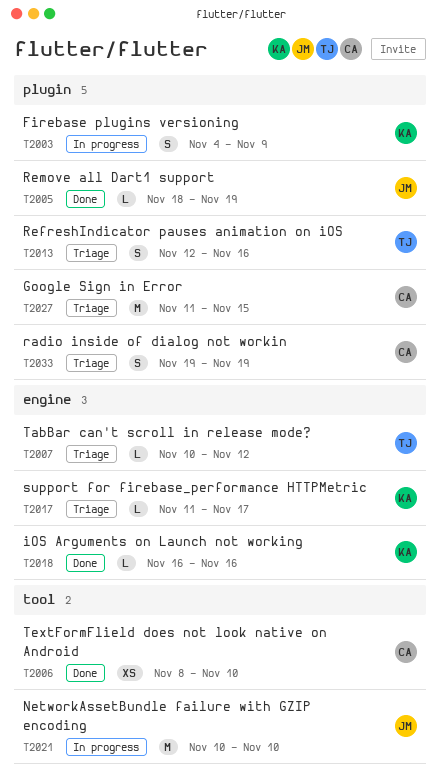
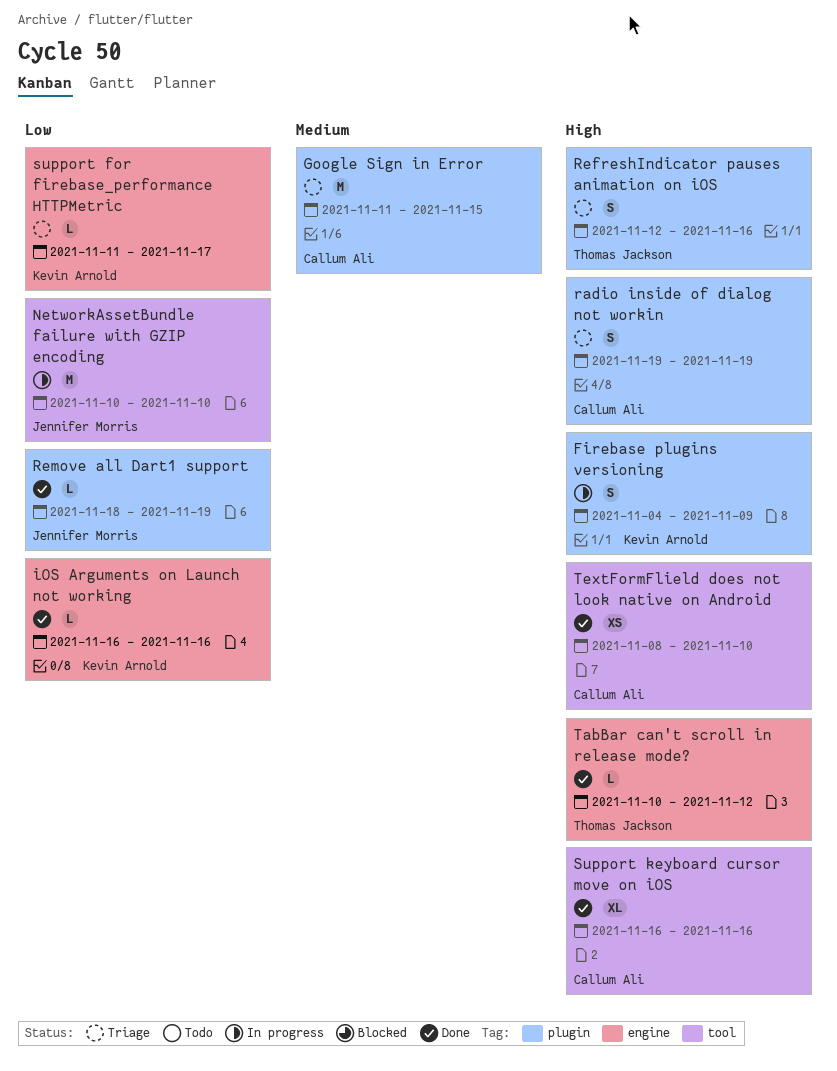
Support keyboard cursor move on iOS: none -> present
TabBar can't scroll in release mode?, status: Triage -> Done

